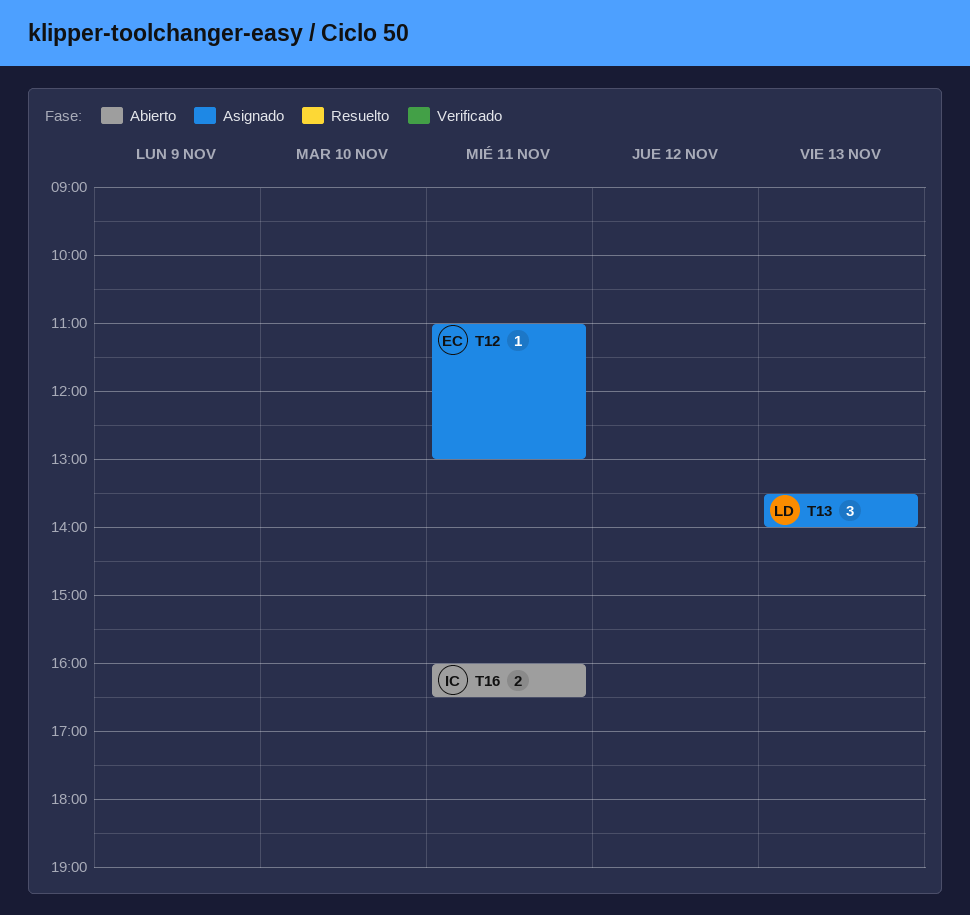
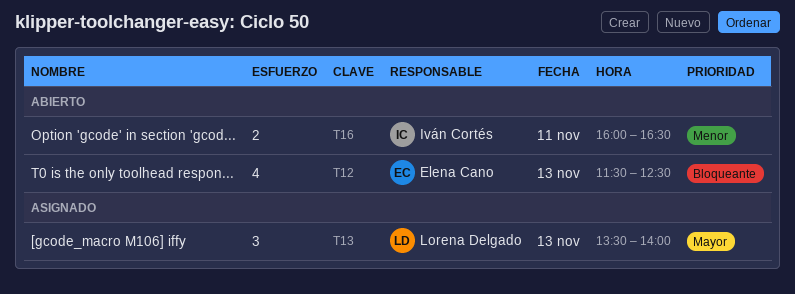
T12, status: Asignado -> Abierto
T12, estimate: 1 -> 4
T12, day: Nov 11 -> Nov 13
T12, begins: 11:00 -> 11:30
T12, ends: 13:00 -> 12:30

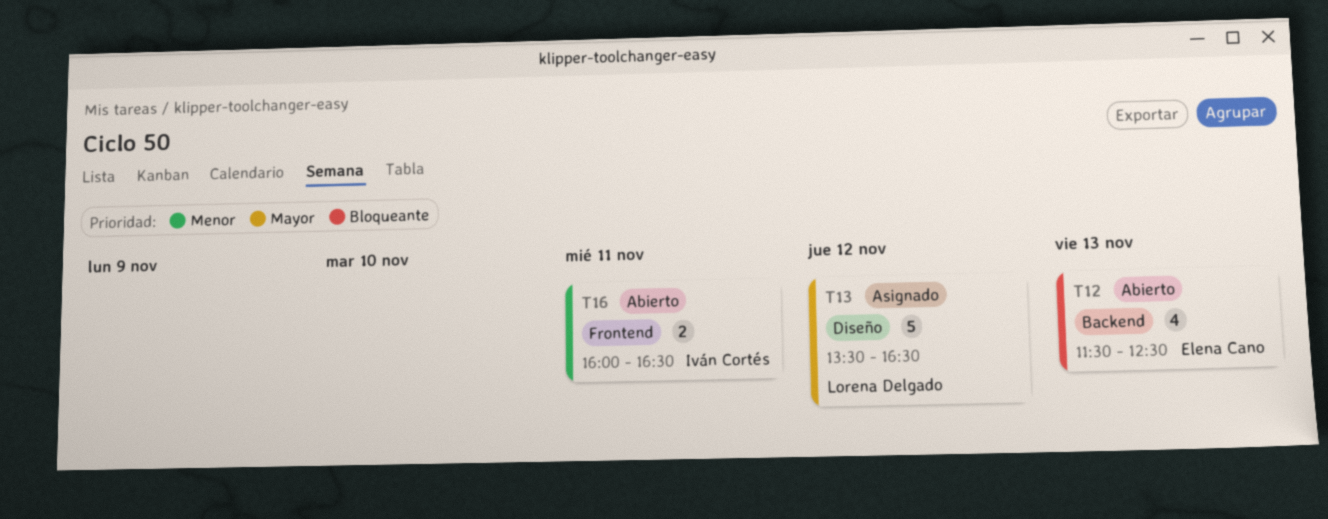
T13, estimate: 3 -> 5
T13, day: Nov 13 -> Nov 12
T13, ends: 14:00 -> 16:30

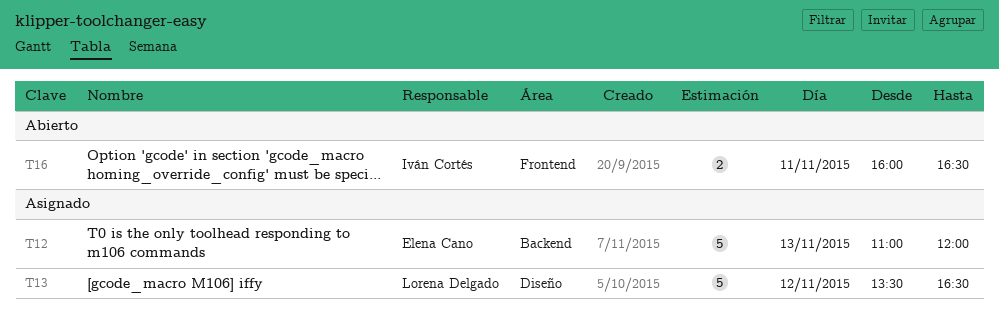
T12, status: Abierto -> Asignado
T12, estimate: 4 -> 5
T12, begins: 11:30 -> 11:00
T12, ends: 12:30 -> 12:00

